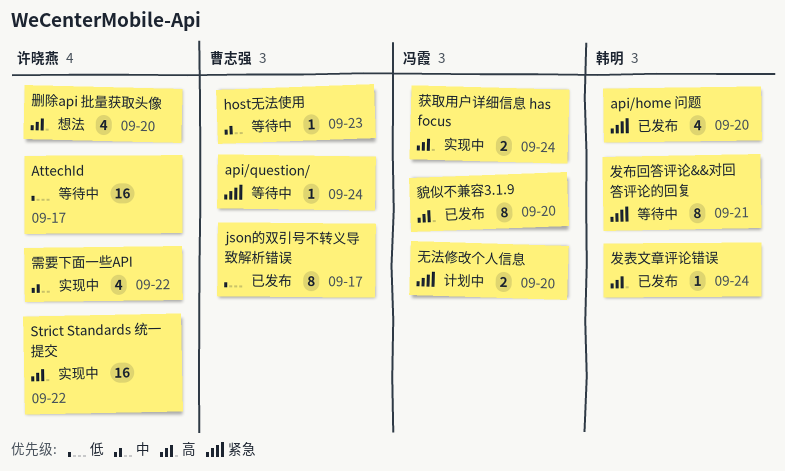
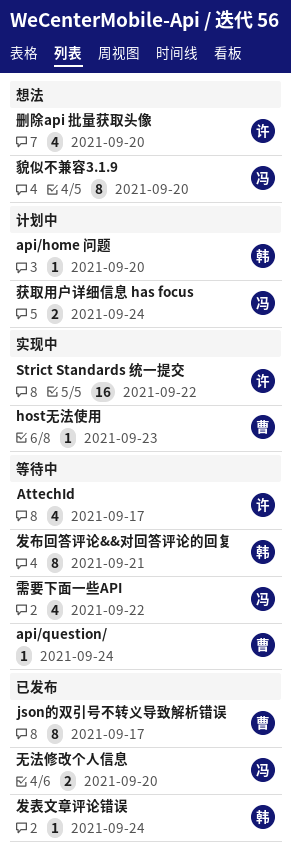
api/home 问题, status: 已发布 -> 计划中
api/home 问题, estimate: 4 -> 1
AttechId, estimate: 16 -> 4
host无法使用, status: 等待中 -> 实现中
无法修改个人信息, status: 计划中 -> 已发布
获取用户详细信息 has focus, status: 实现中 -> 计划中
貌似不兼容3.1.9, status: 已发布 -> 想法
需要下面一些API, status: 实现中 -> 等待中
需要下面一些API, owner: 许晓燕 -> 冯霞

